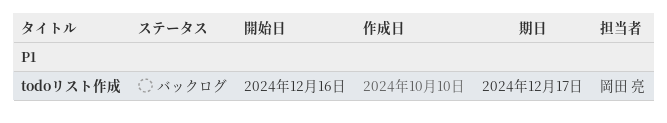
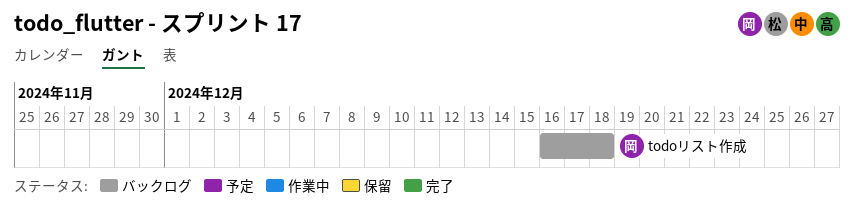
todoリスト作成, due: Dec 17 -> Dec 18

